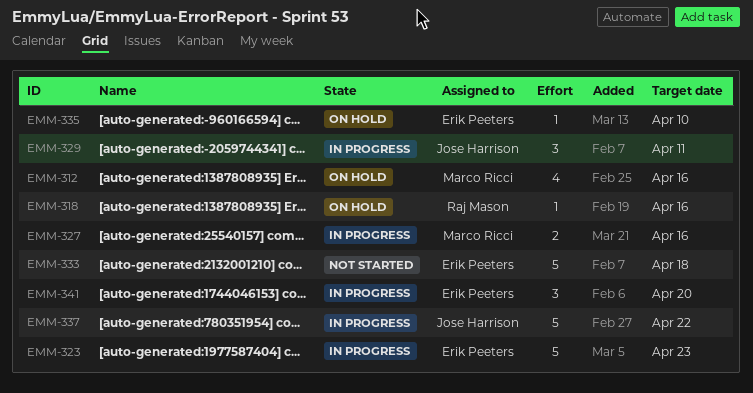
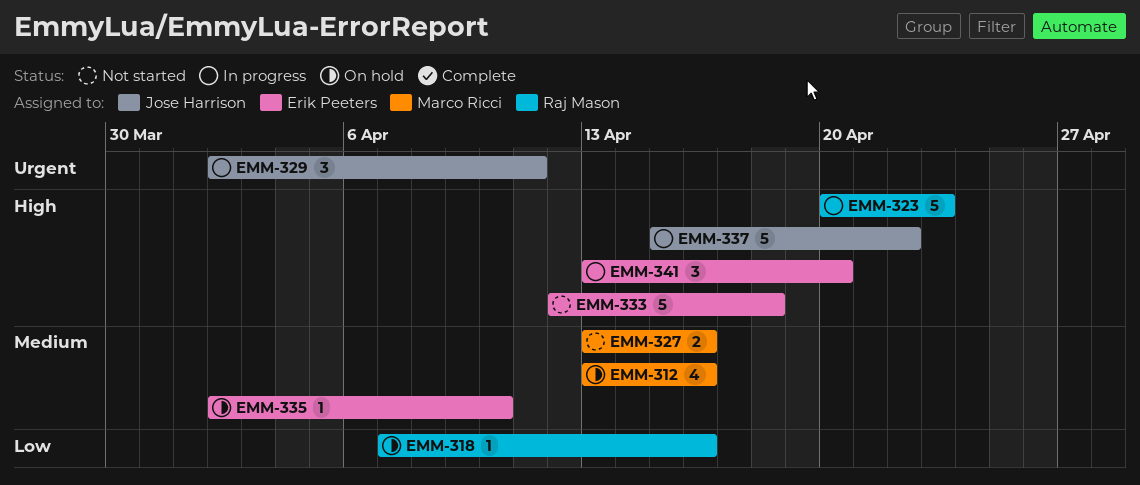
EMM-323, owner: Erik Peeters -> Raj Mason
EMM-327, status: In progress -> Not started

